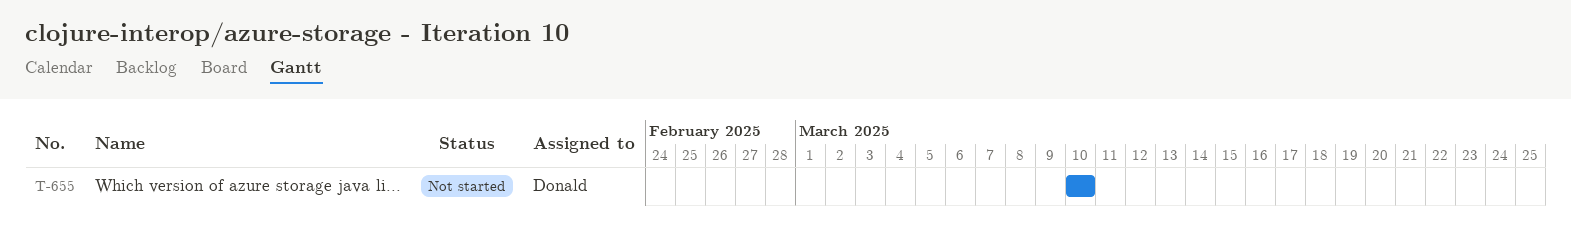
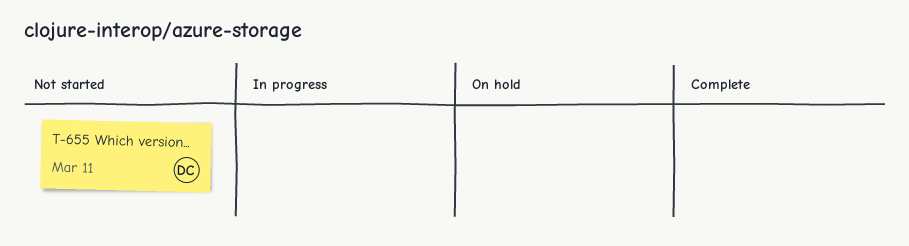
T-655, due: Mar 10 -> Mar 11

